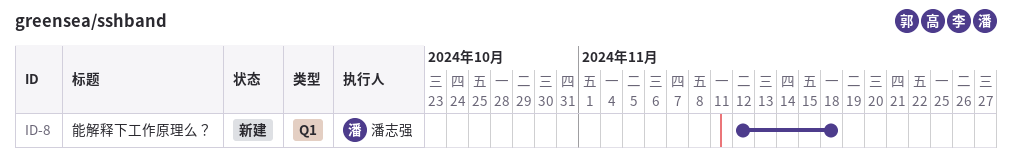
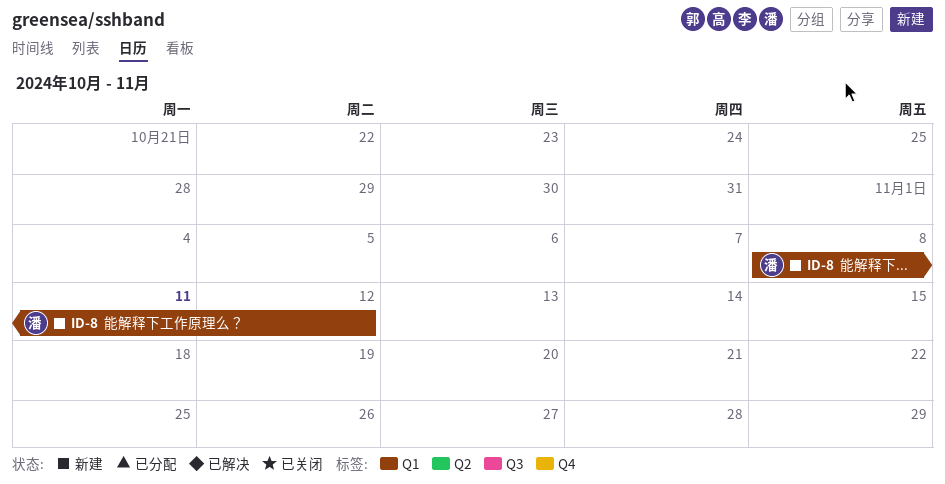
ID-8, start: Nov 12 -> Nov 8
ID-8, due: Nov 18 -> Nov 12

